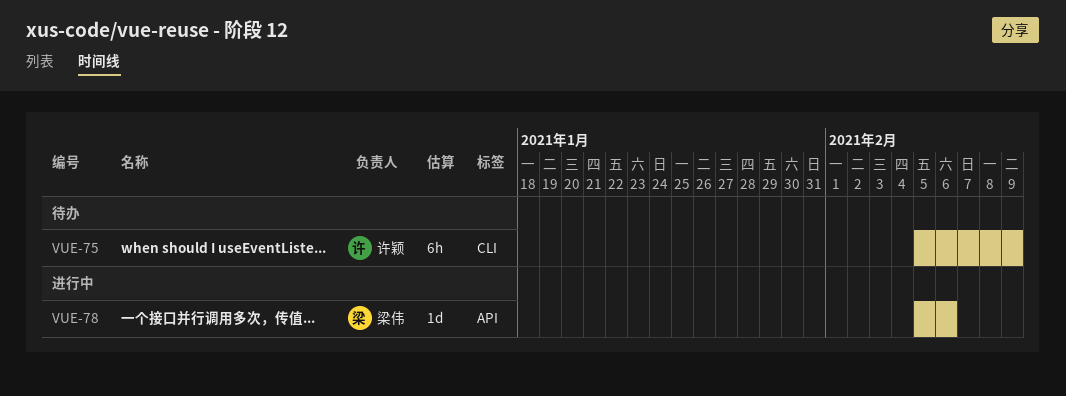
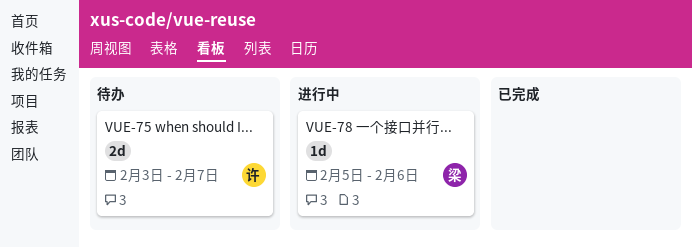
VUE-75, estimate: 6h -> 2d
VUE-75, start: Feb 5 -> Feb 3
VUE-75, due: Feb 9 -> Feb 7

